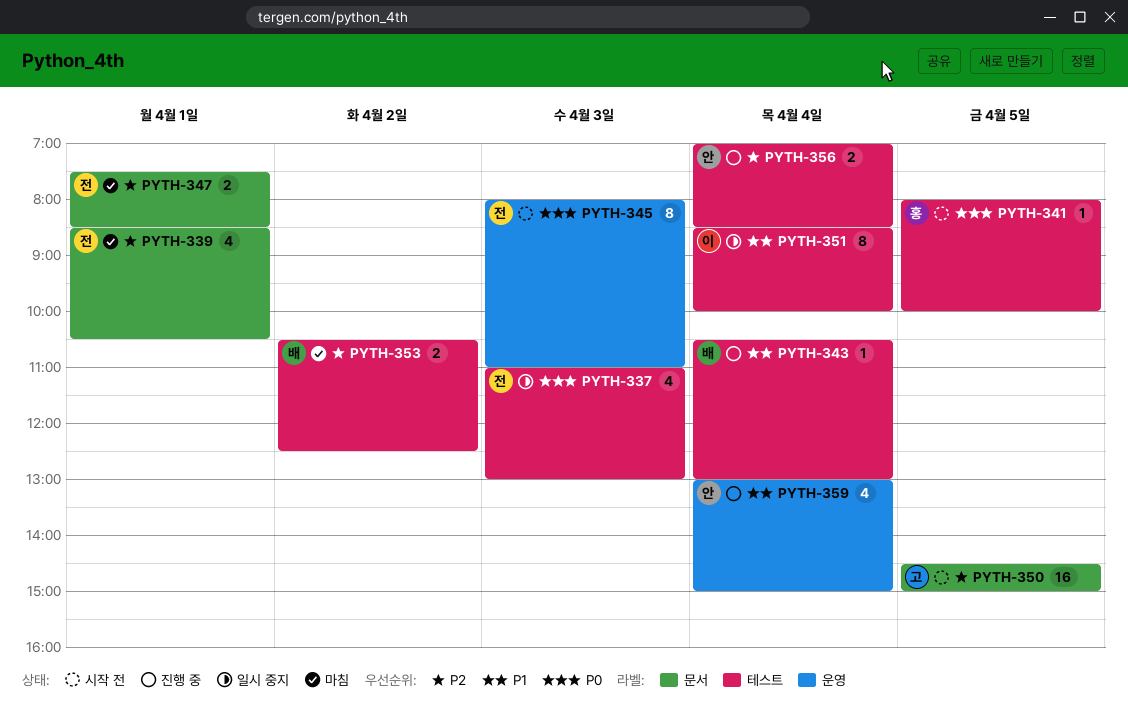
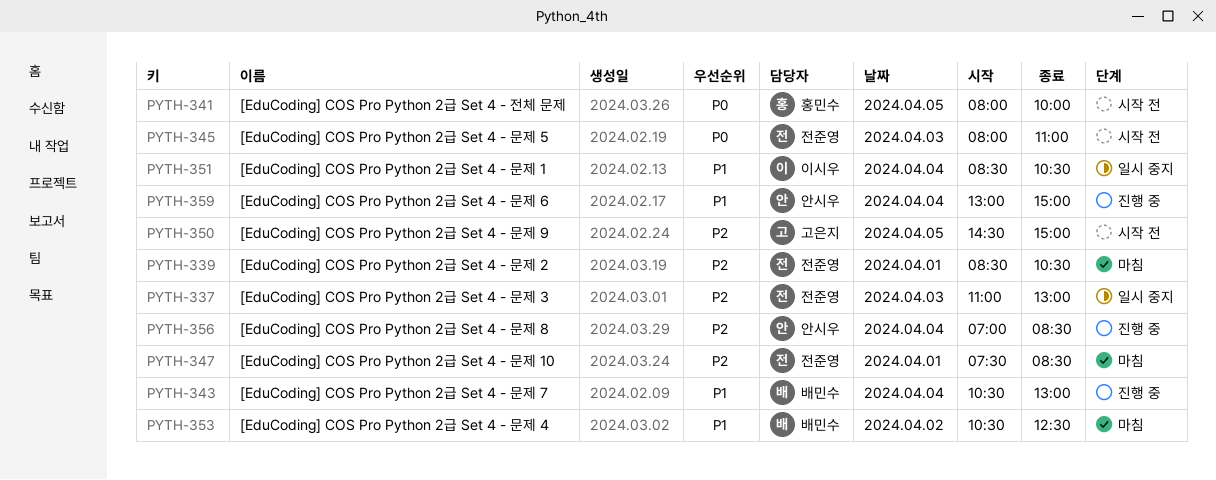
PYTH-337, priority: P0 -> P2
PYTH-351, ends: 10:00 -> 10:30
PYTH-353, priority: P2 -> P1

